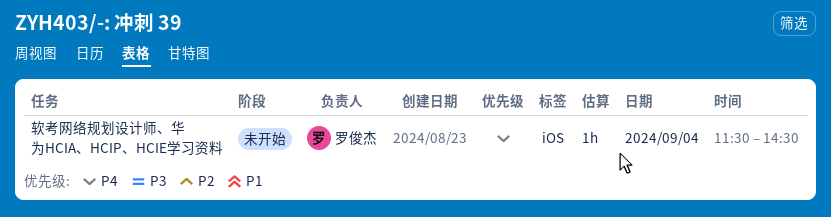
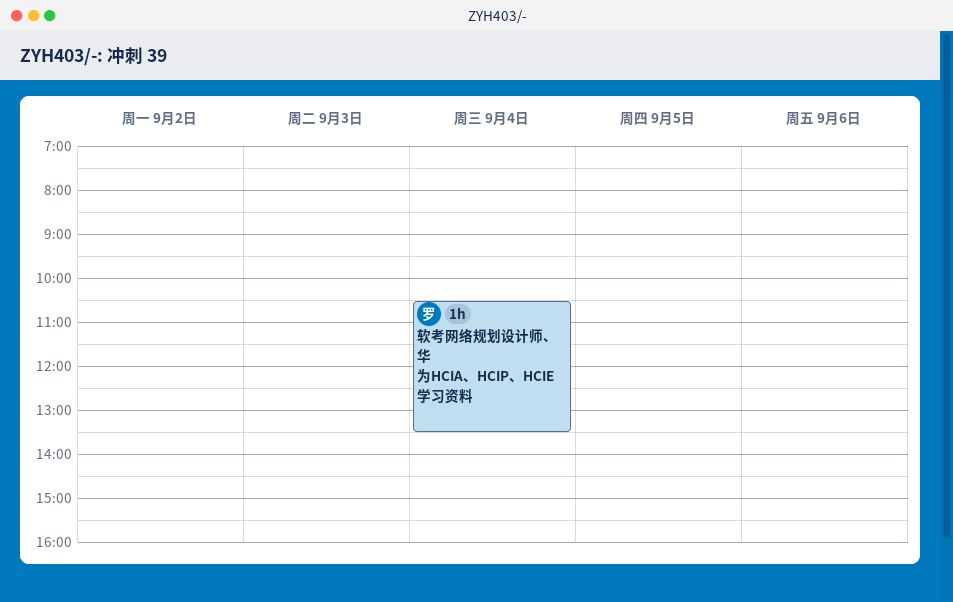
软考网络规划设计师、华为HCIA、HCIP、HCIE学习资料, begins: 11:30 -> 10:30
软考网络规划设计师、华为HCIA、HCIP、HCIE学习资料, ends: 14:30 -> 13:30

